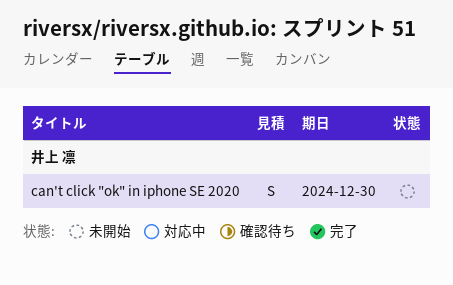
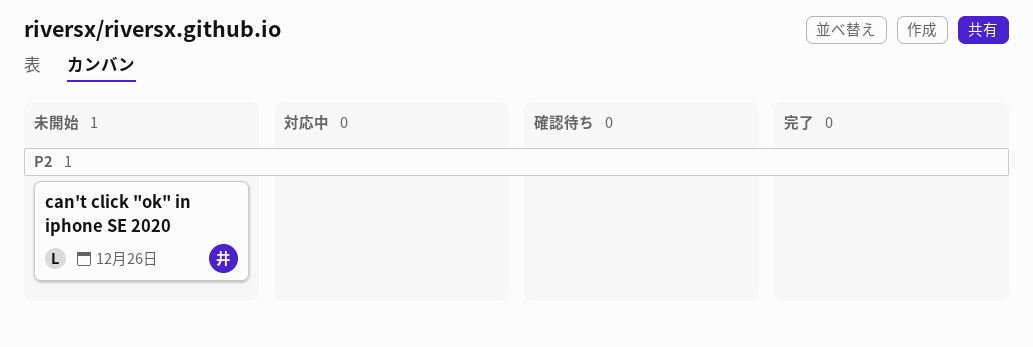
can't click "ok" in iphone SE 2020, estimate: S -> L
can't click "ok" in iphone SE 2020, due: Dec 30 -> Dec 26

